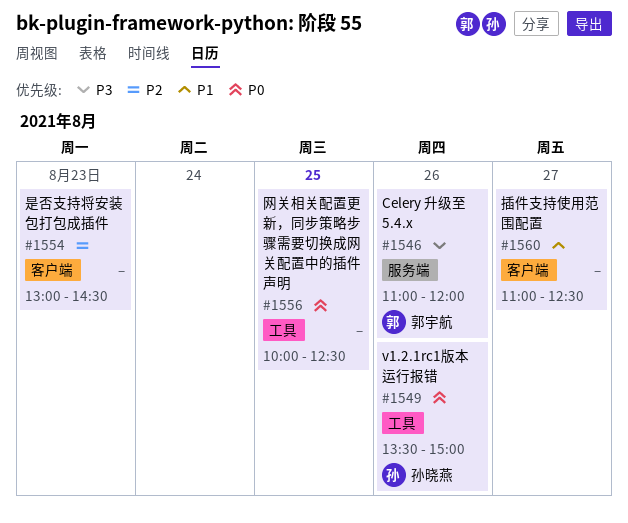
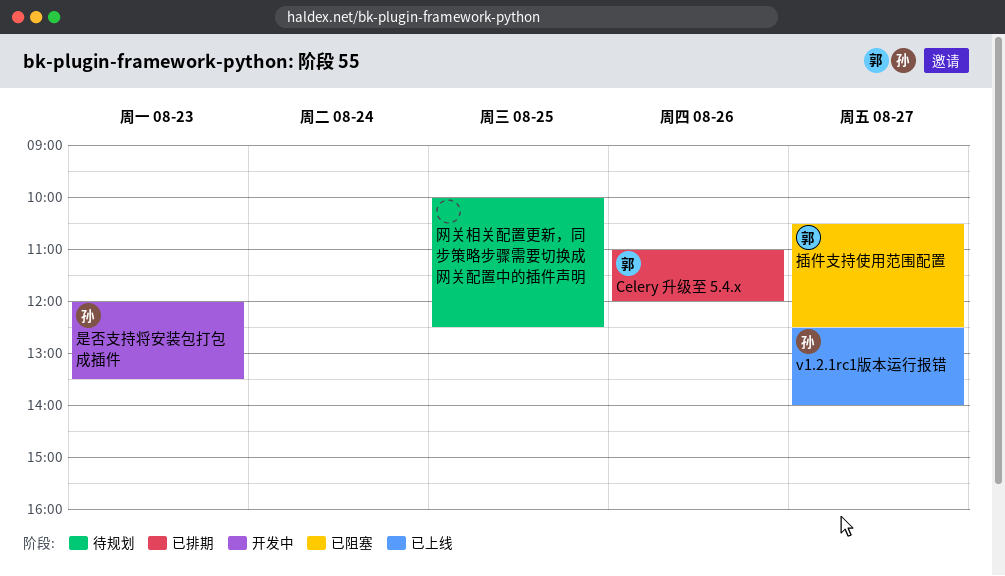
v1.2.1rc1版本运行报错, day: Aug 26 -> Aug 27
v1.2.1rc1版本运行报错, begins: 13:30 -> 12:30
v1.2.1rc1版本运行报错, ends: 15:00 -> 14:00
插件支持使用范围配置, owner: none -> 郭宇航
插件支持使用范围配置, begins: 11:00 -> 10:30
是否支持将安装包打包成插件, owner: none -> 孙晓燕
是否支持将安装包打包成插件, begins: 13:00 -> 12:00
是否支持将安装包打包成插件, ends: 14:30 -> 13:30

